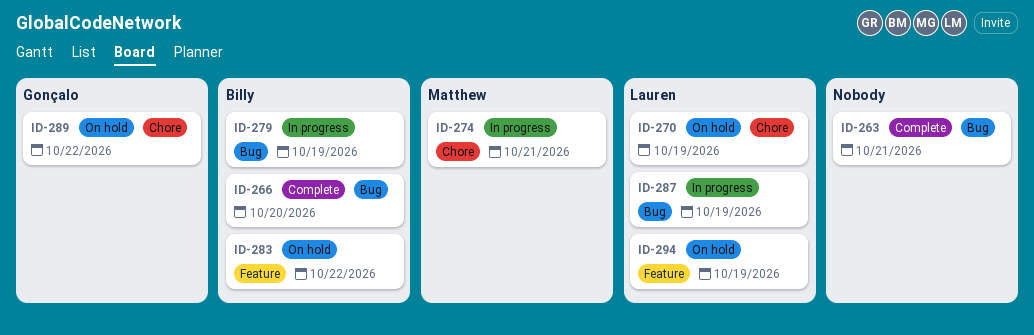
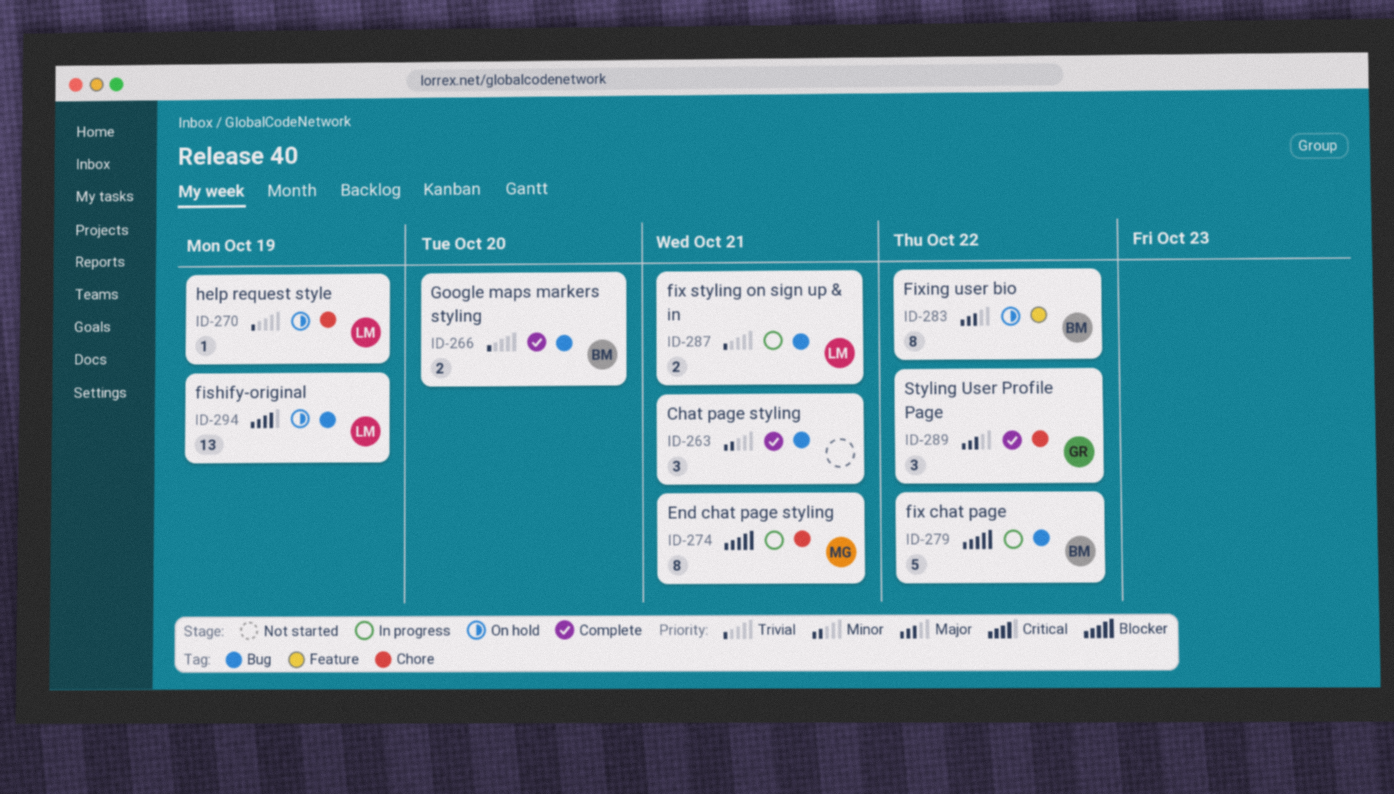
ID-279, due: Oct 19 -> Oct 22
ID-287, due: Oct 19 -> Oct 21
ID-289, status: On hold -> Complete
ID-294, label: Feature -> Bug

